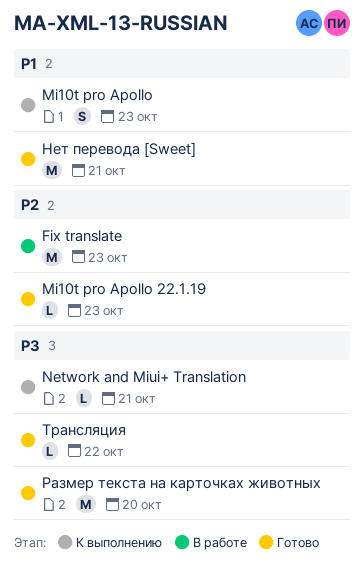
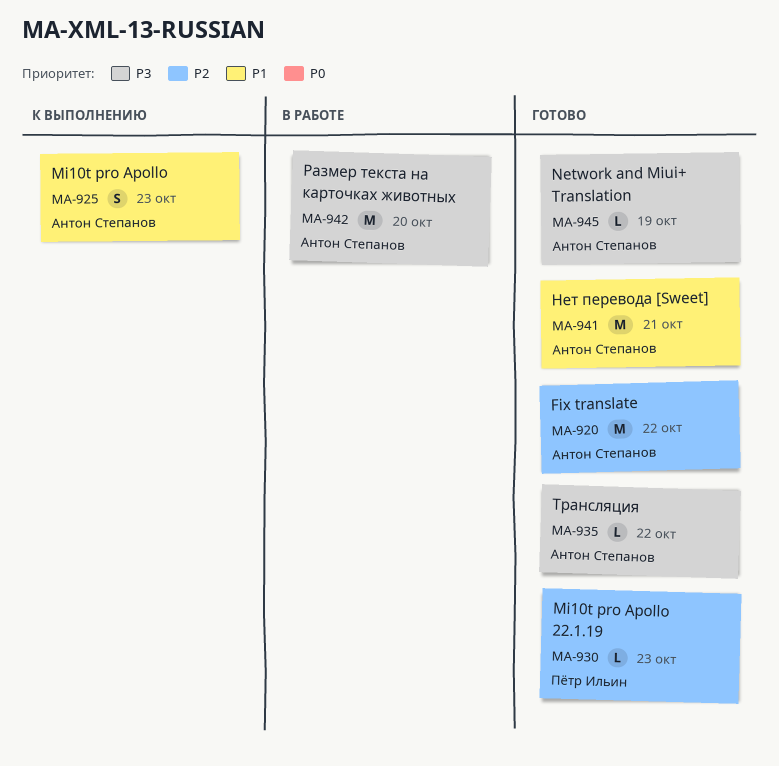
Fix translate, status: В работе -> Готово
Fix translate, due: Oct 23 -> Oct 22
Network and Miui+ Translation, status: К выполнению -> Готово
Network and Miui+ Translation, due: Oct 21 -> Oct 19
Размер текста на карточках животных, status: Готово -> В работе

